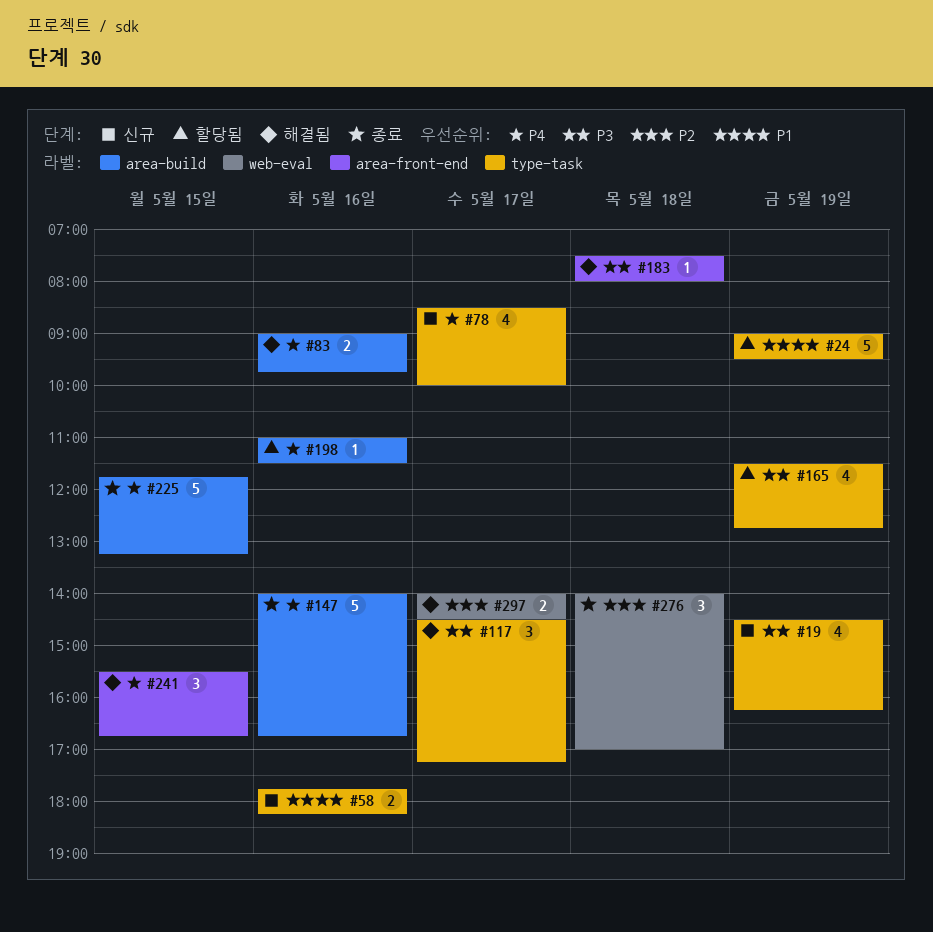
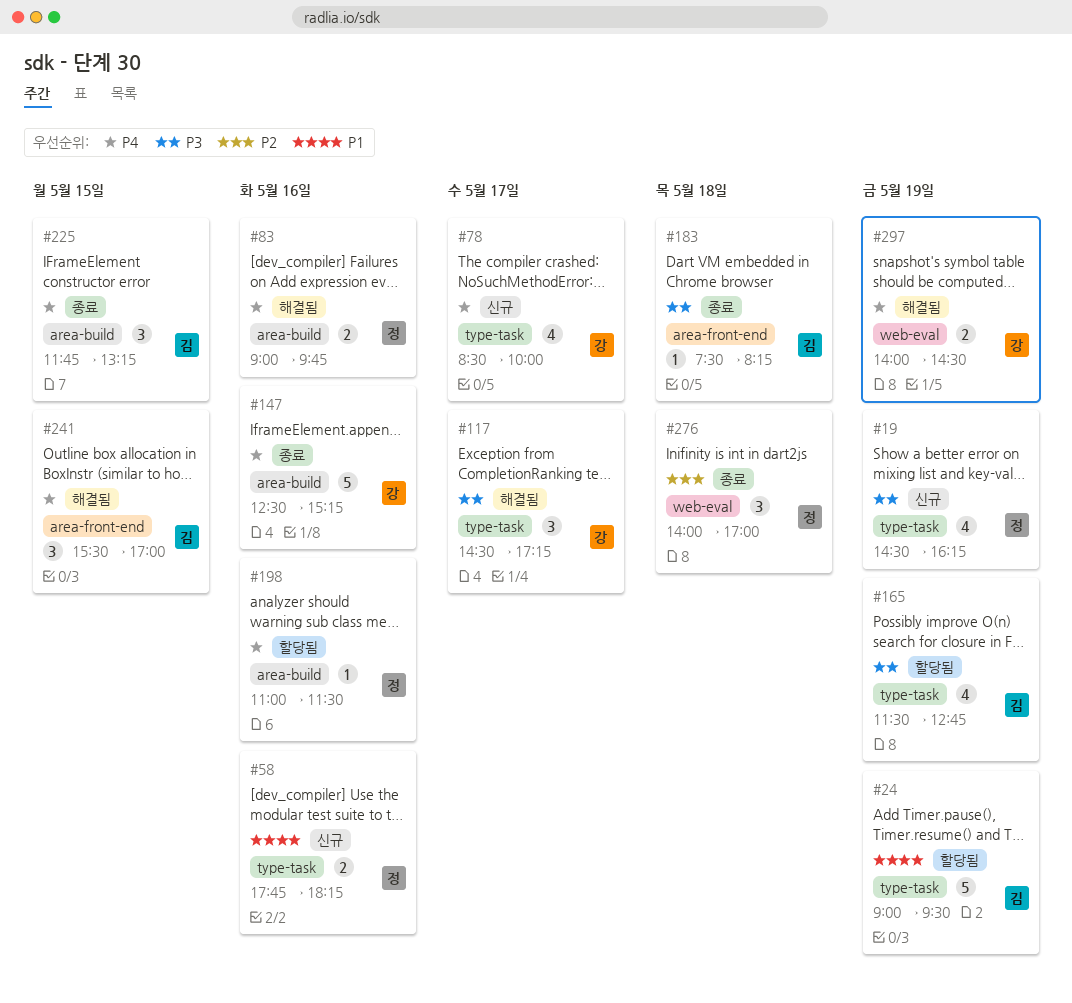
#147, begins: 14:00 -> 12:30
#147, ends: 16:45 -> 15:15
#183, status: 해결됨 -> 종료
#183, ends: 08:00 -> 08:15
#225, estimate: 5 -> 3
#241, ends: 16:45 -> 17:00
#297, priority: P2 -> P4
#297, day: May 17 -> May 19

